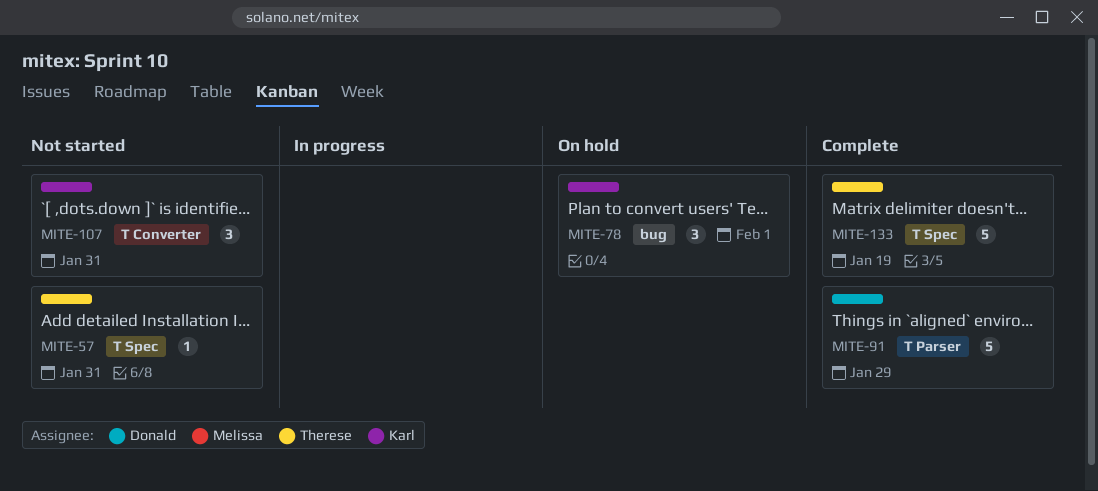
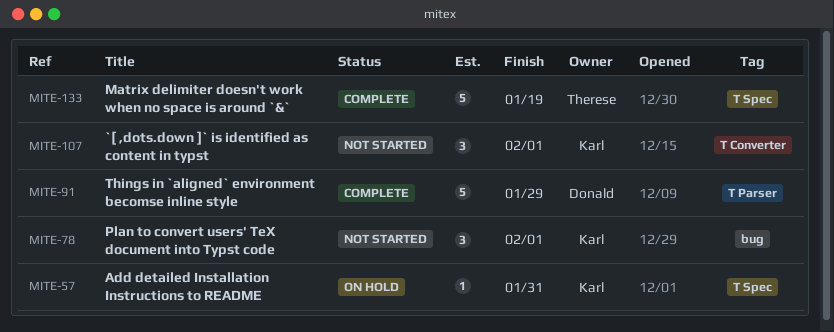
MITE-57, status: Not started -> On hold
MITE-57, owner: Therese -> Karl
MITE-78, status: On hold -> Not started
MITE-107, due: Jan 31 -> Feb 1

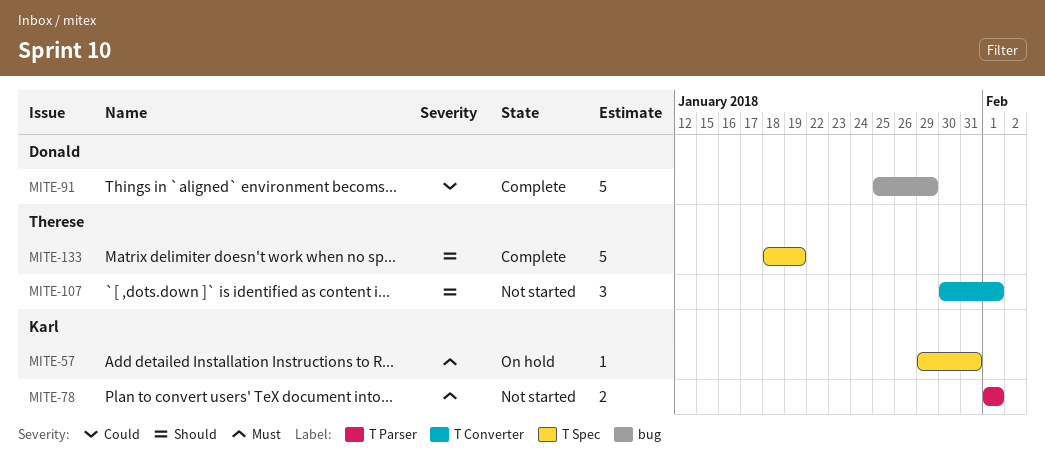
MITE-78, label: bug -> T Parser
MITE-78, estimate: 3 -> 2
MITE-91, label: T Parser -> bug
MITE-107, owner: Karl -> Therese

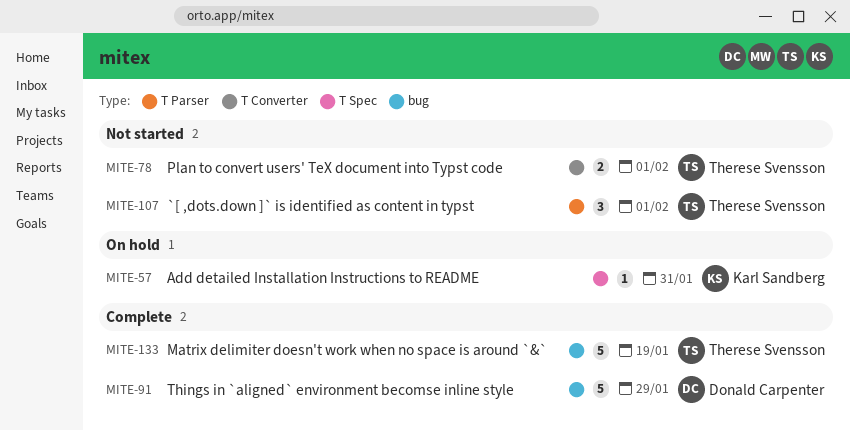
MITE-78, owner: Karl Sandberg -> Therese Svensson
MITE-78, label: T Parser -> T Converter
MITE-107, label: T Converter -> T Parser
MITE-133, label: T Spec -> bug

